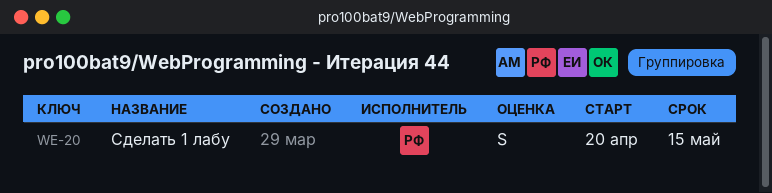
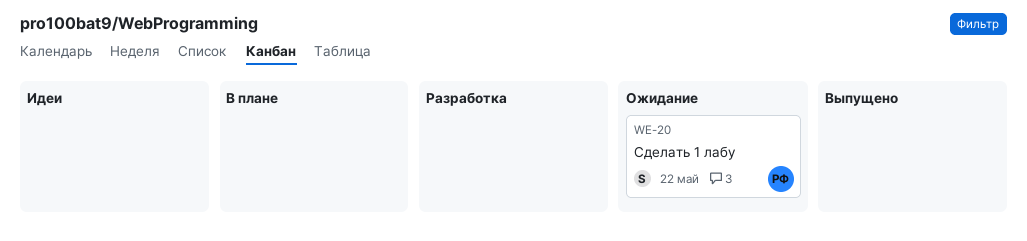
WE-20, due: May 15 -> May 22

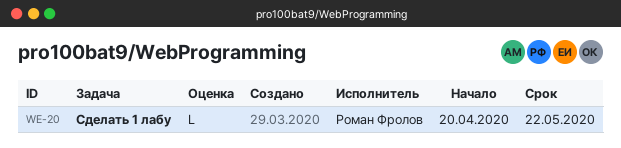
WE-20, estimate: S -> L

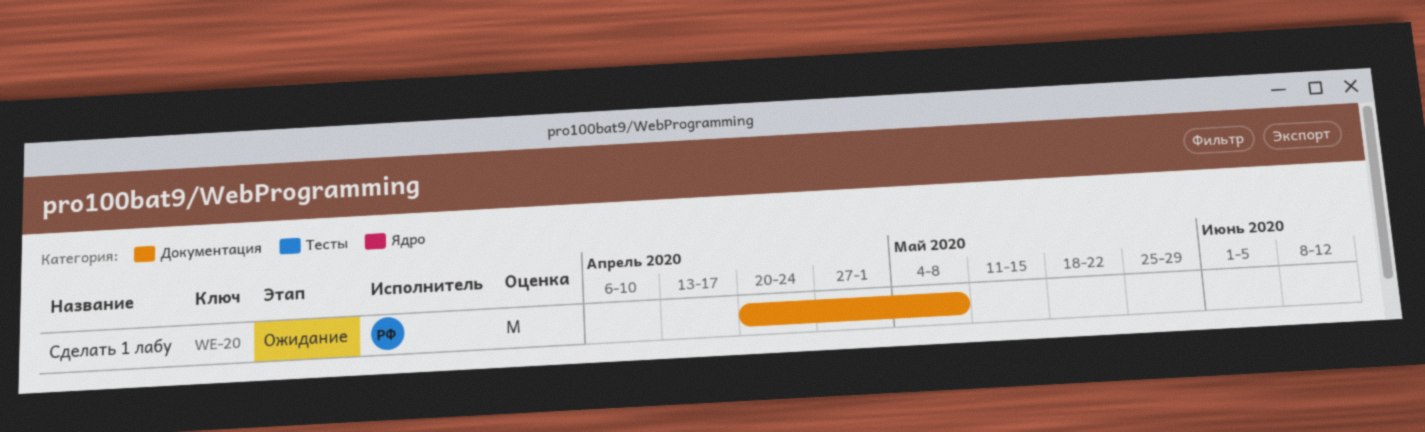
WE-20, estimate: L -> M
WE-20, due: May 22 -> May 8

